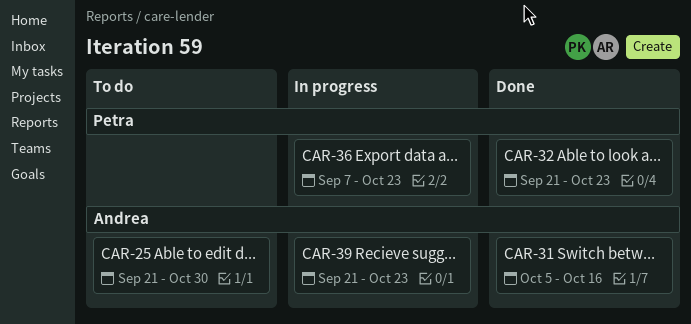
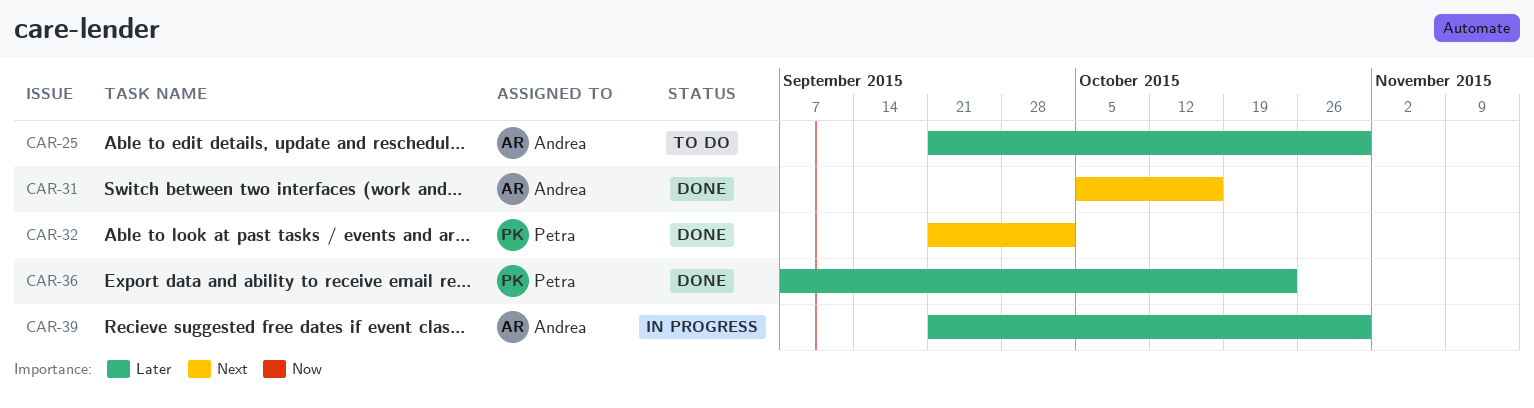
CAR-32, due: Oct 23 -> Oct 2
CAR-36, status: In progress -> Done
CAR-39, due: Oct 23 -> Oct 30

